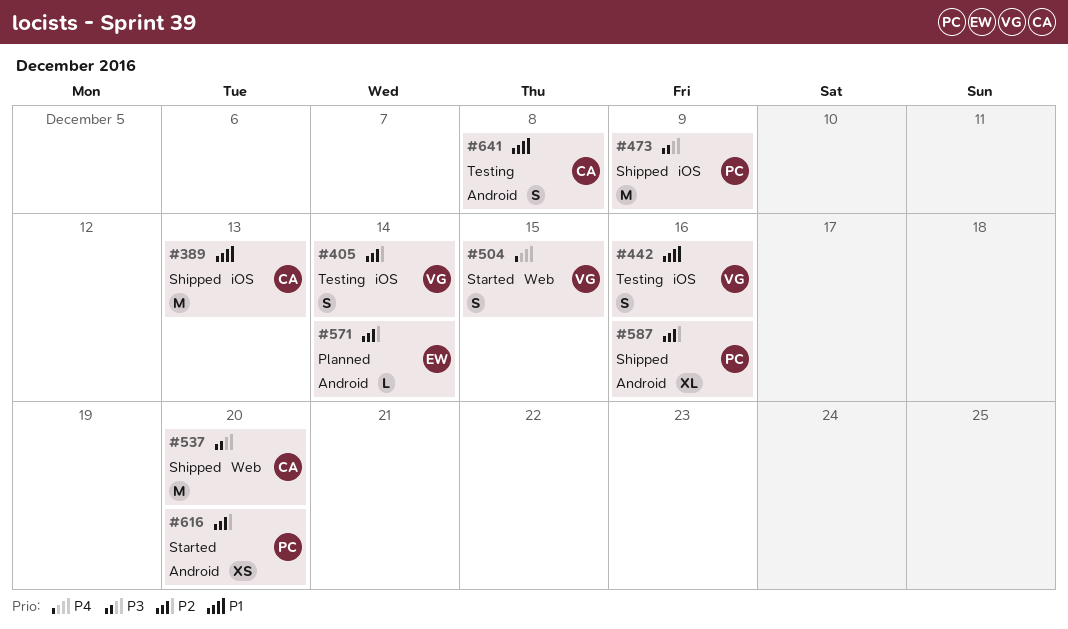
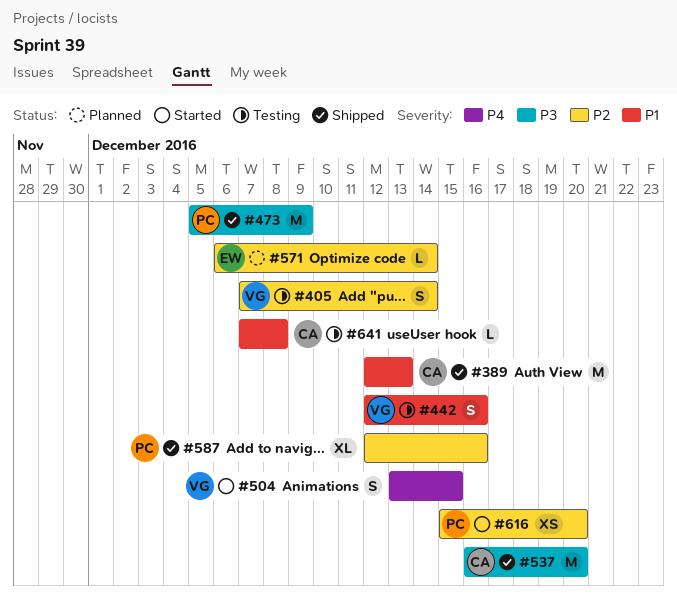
#641, estimate: S -> L

